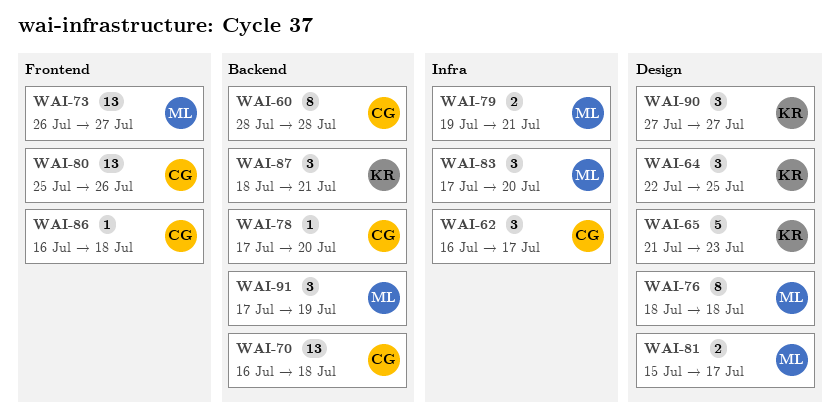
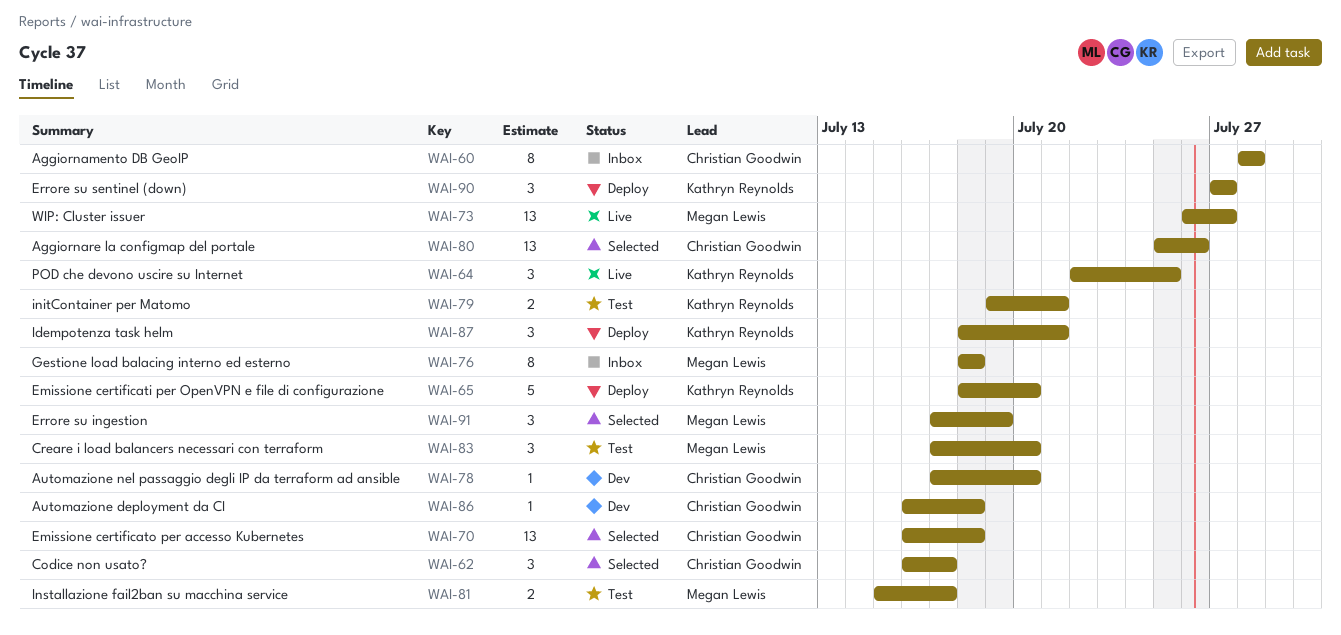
WAI-65, start: Jul 21 -> Jul 18
WAI-65, due: Jul 23 -> Jul 20
WAI-79, owner: Megan Lewis -> Kathryn Reynolds

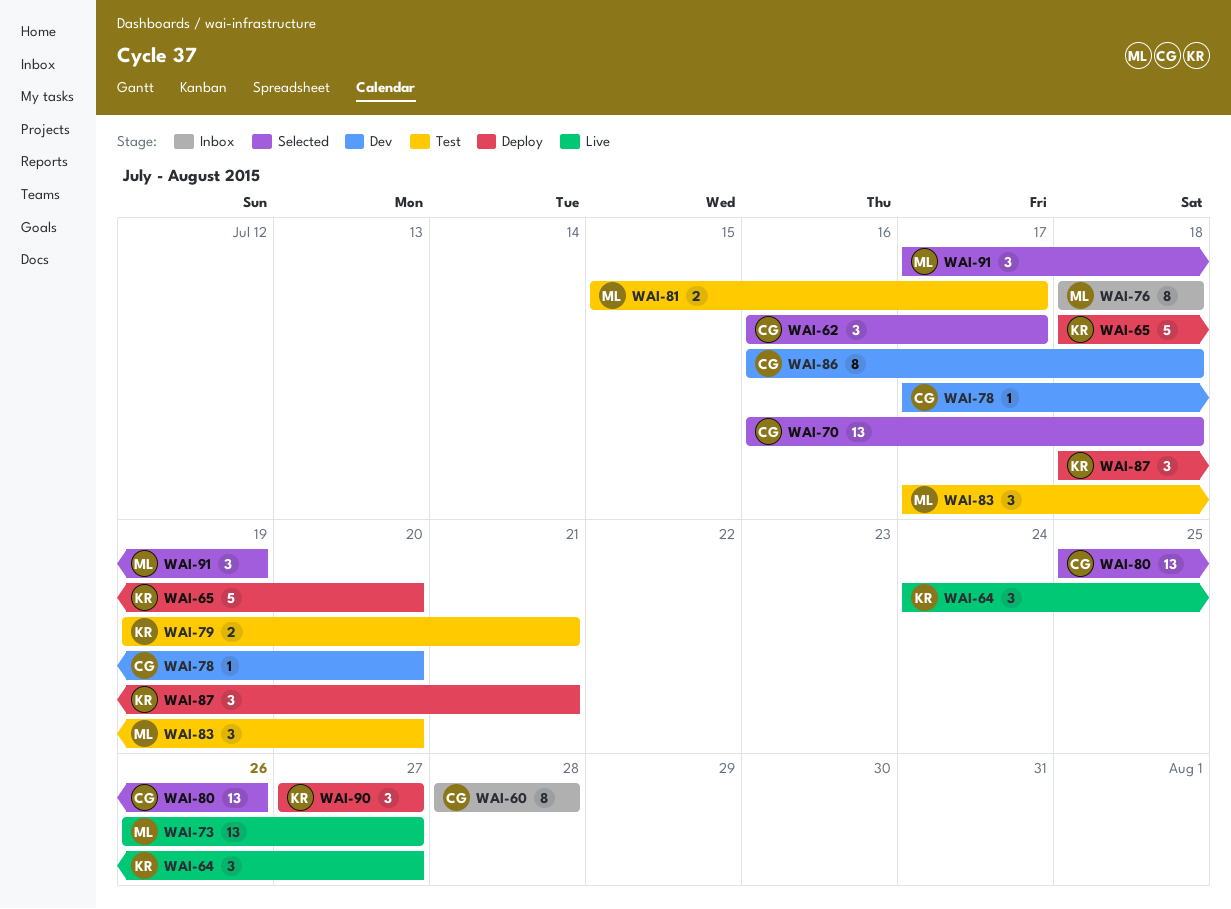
WAI-64, start: Jul 22 -> Jul 24
WAI-64, due: Jul 25 -> Jul 27
WAI-86, estimate: 1 -> 8

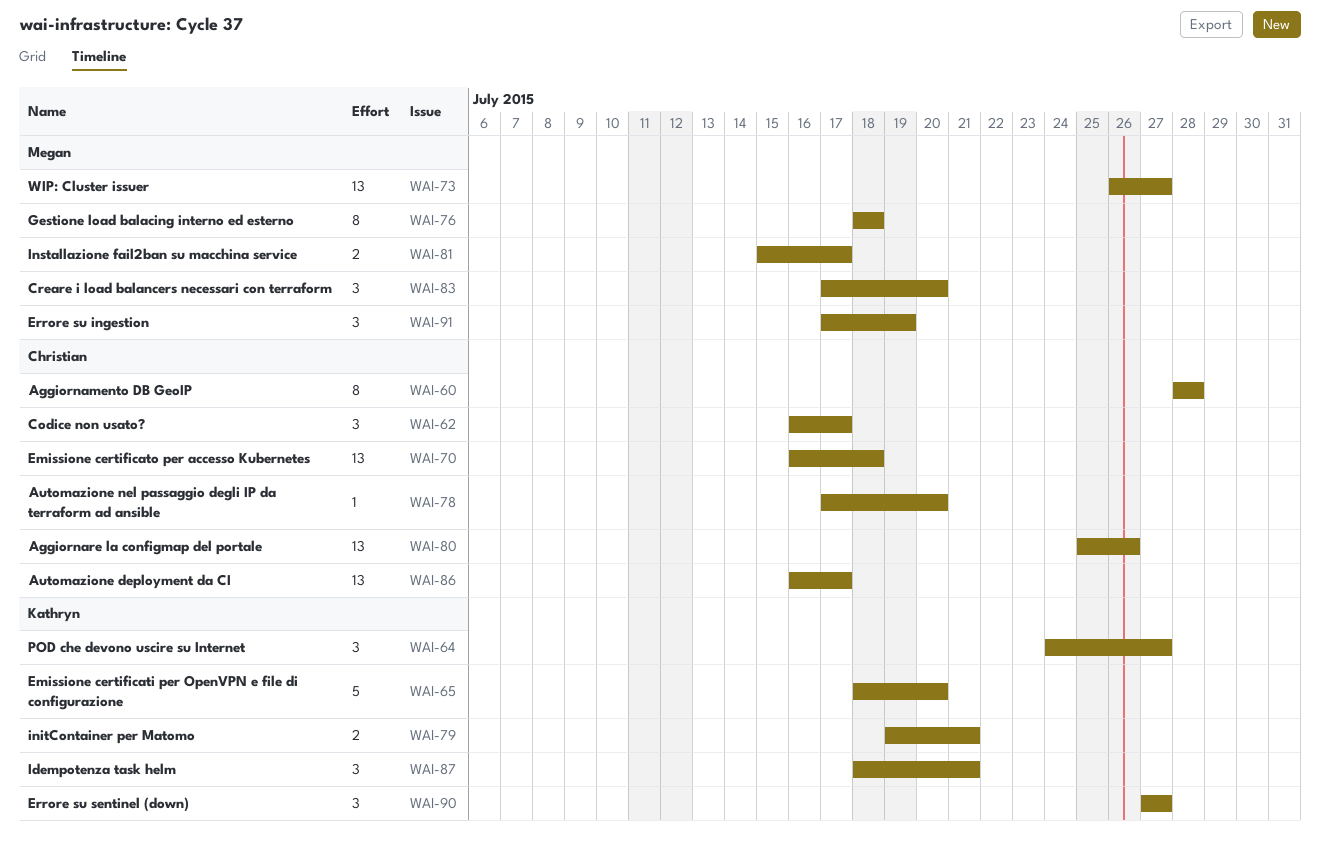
WAI-86, estimate: 8 -> 13
WAI-86, due: Jul 18 -> Jul 17

